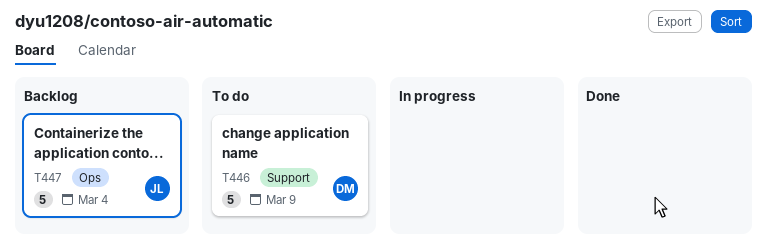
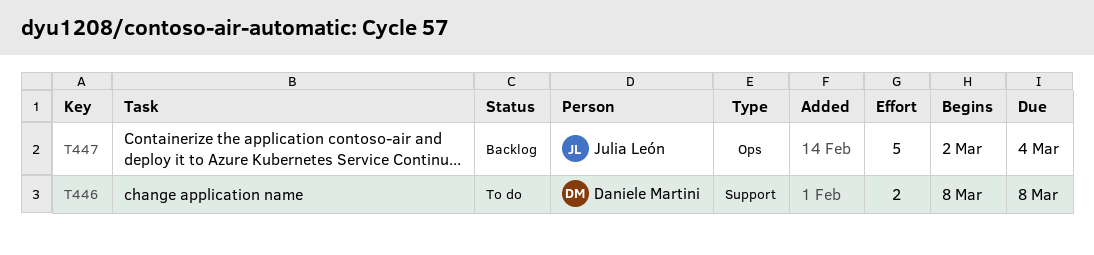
T446, estimate: 5 -> 2
T446, due: Mar 9 -> Mar 8

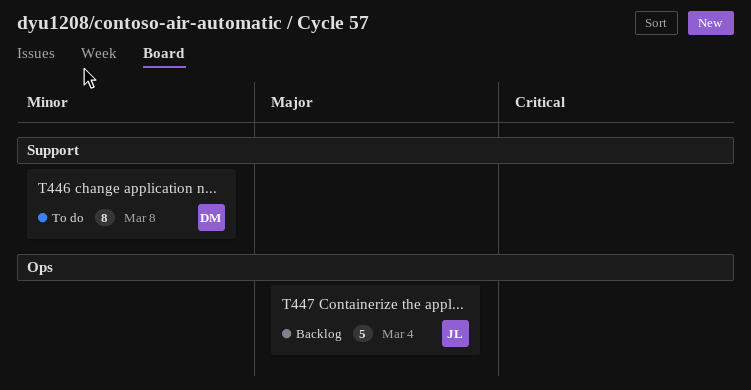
T446, estimate: 2 -> 8

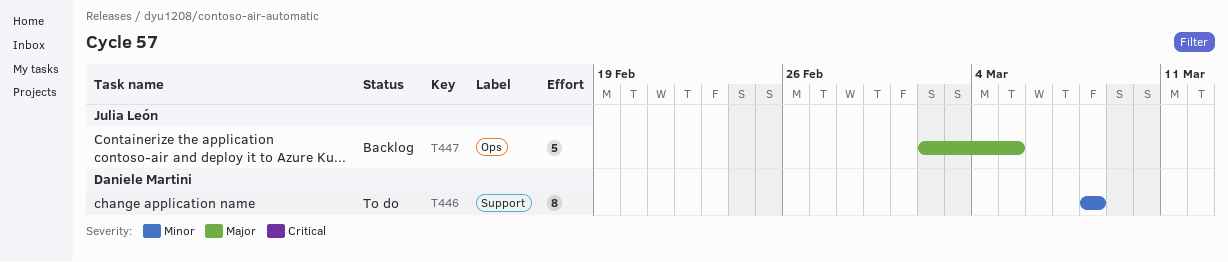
T447, due: Mar 4 -> Mar 5

